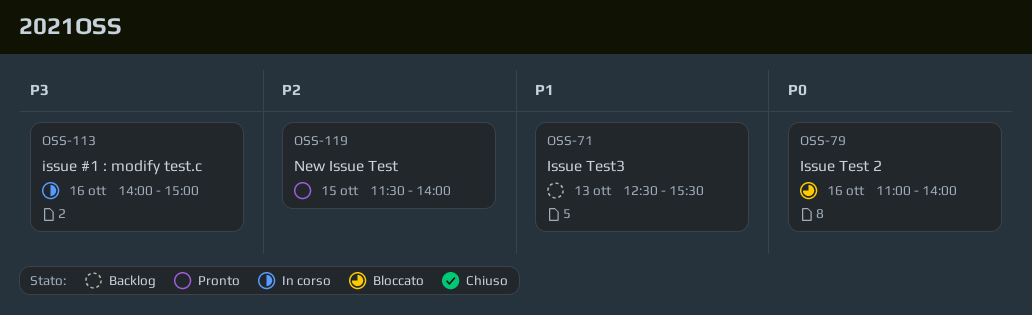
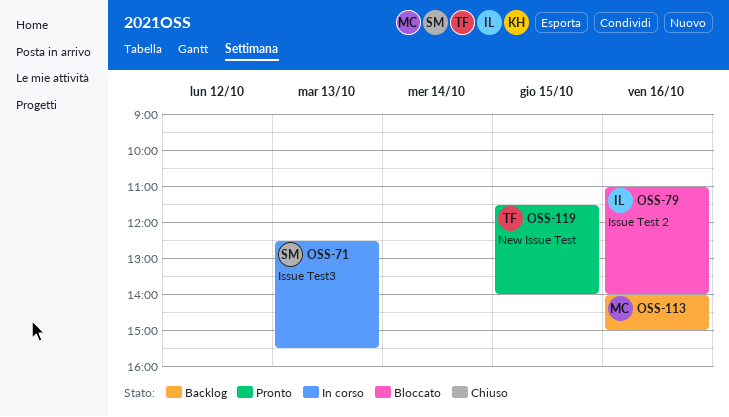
OSS-71, status: Backlog -> In corso
OSS-113, status: In corso -> Backlog

